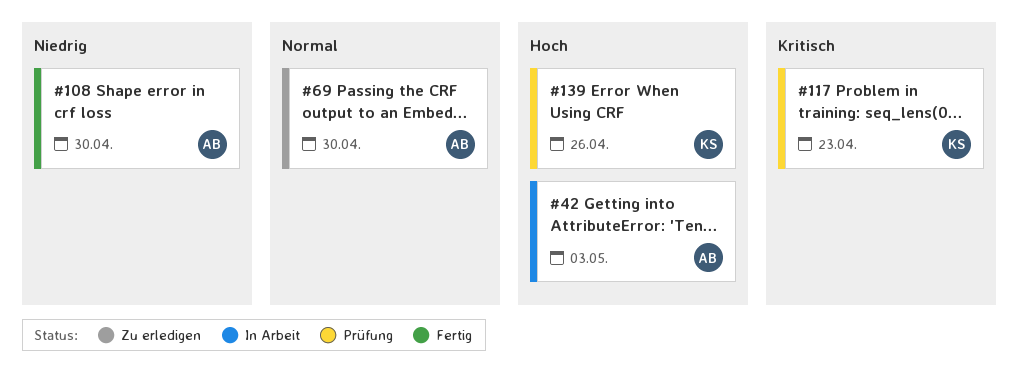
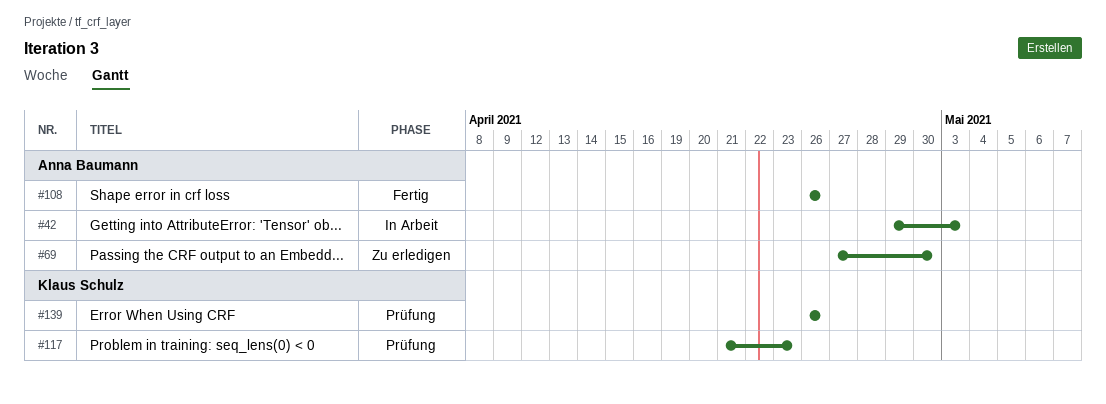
#108, due: Apr 30 -> Apr 26

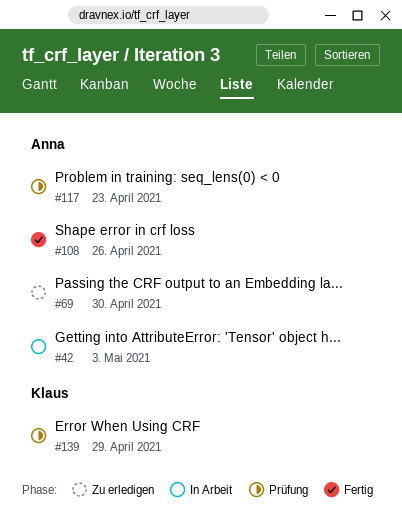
#117, owner: Klaus Schulz -> Anna Baumann
#139, due: Apr 26 -> Apr 29

